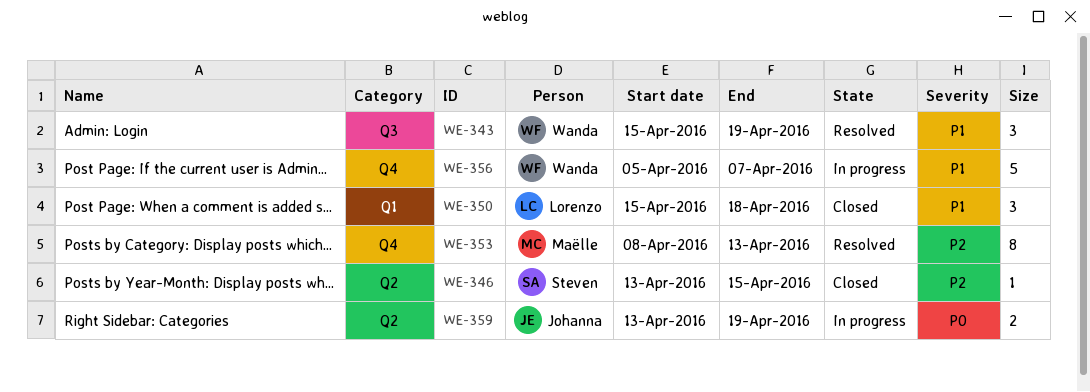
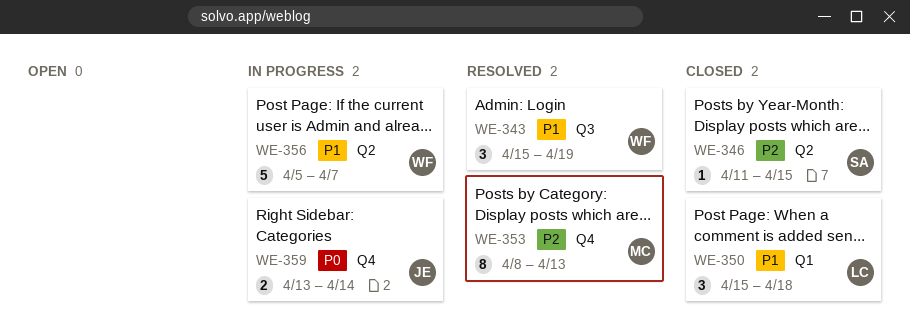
WE-346, start: Apr 13 -> Apr 11
WE-356, label: Q4 -> Q2
WE-359, label: Q2 -> Q4
WE-359, due: Apr 19 -> Apr 14

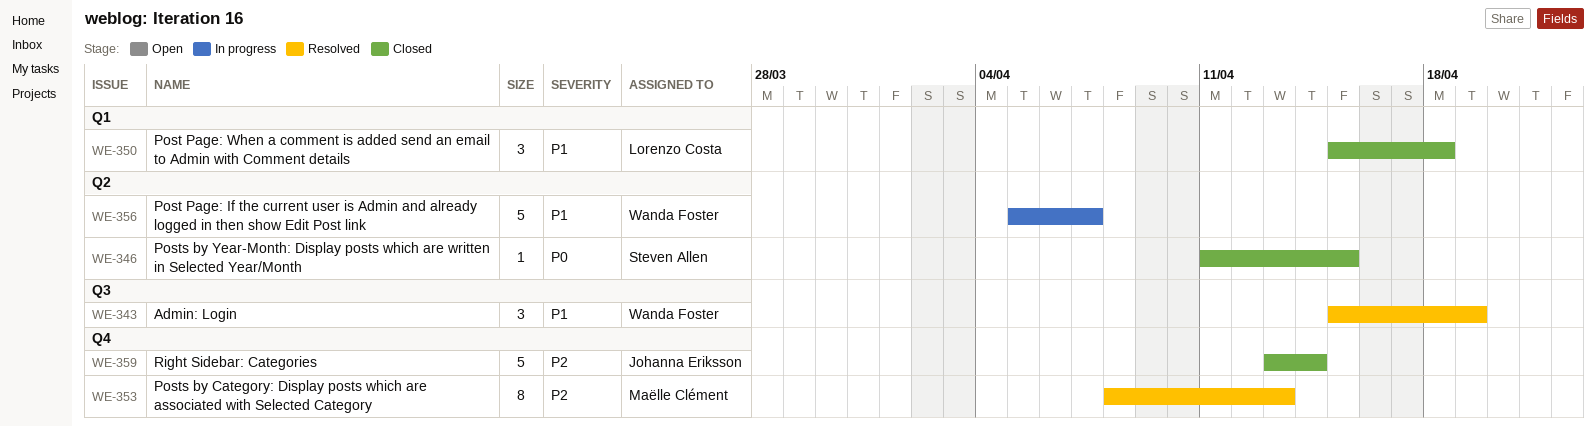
WE-346, priority: P2 -> P0
WE-359, status: In progress -> Closed
WE-359, priority: P0 -> P2
WE-359, estimate: 2 -> 5

